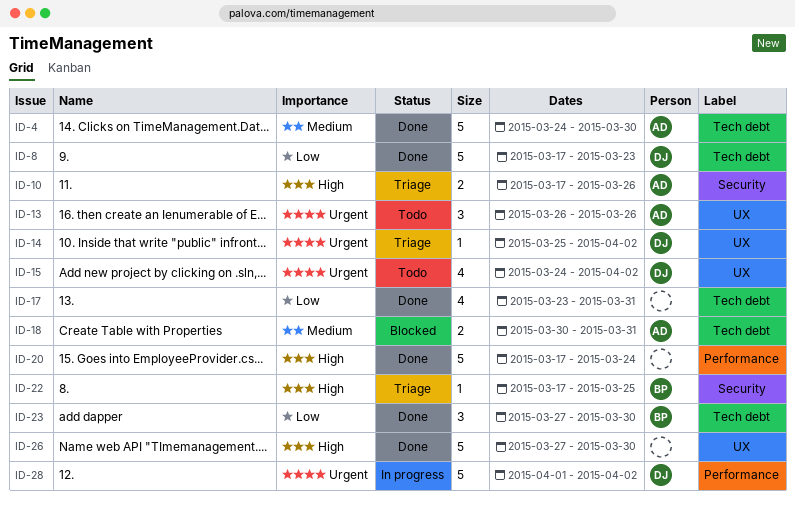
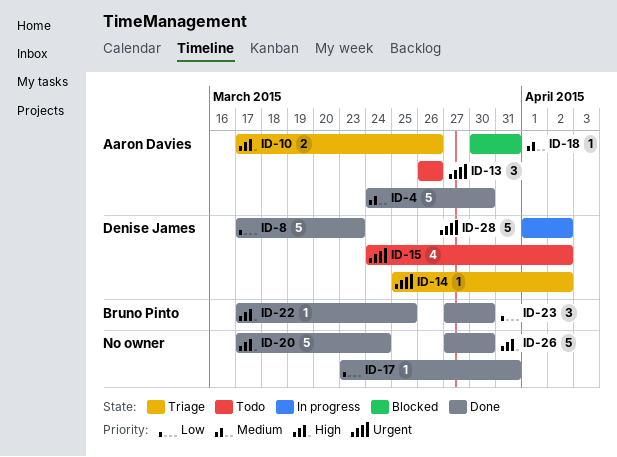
ID-17, estimate: 4 -> 1
ID-18, estimate: 2 -> 1
ID-22, status: Triage -> Done

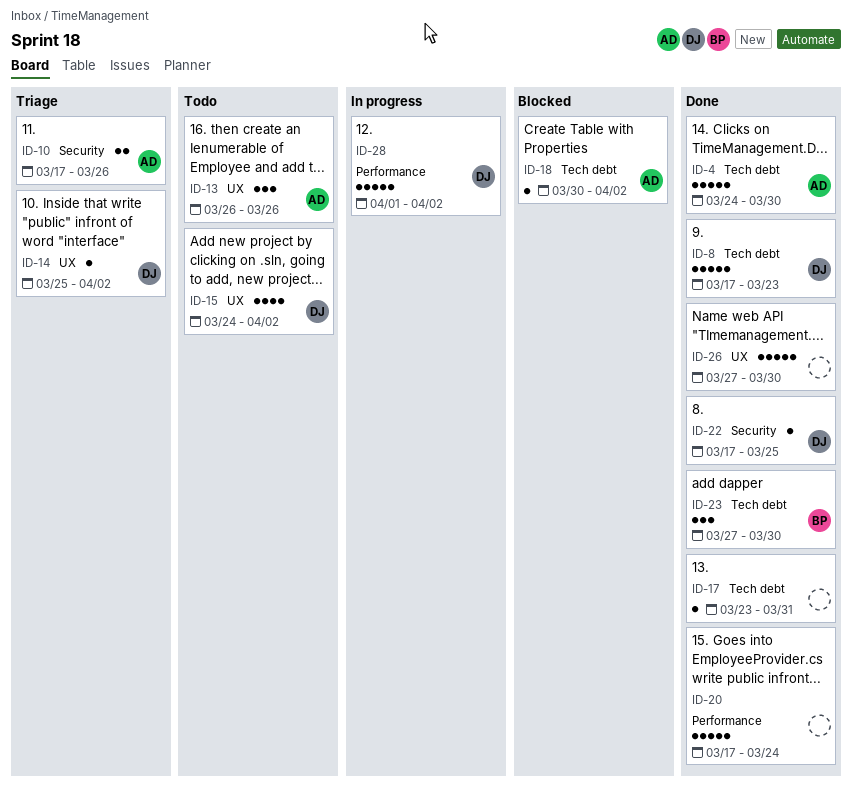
ID-18, due: Mar 31 -> Apr 2
ID-22, owner: Bruno Pinto -> Denise James

